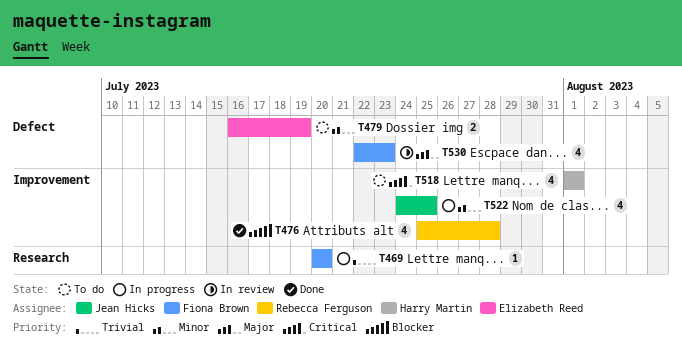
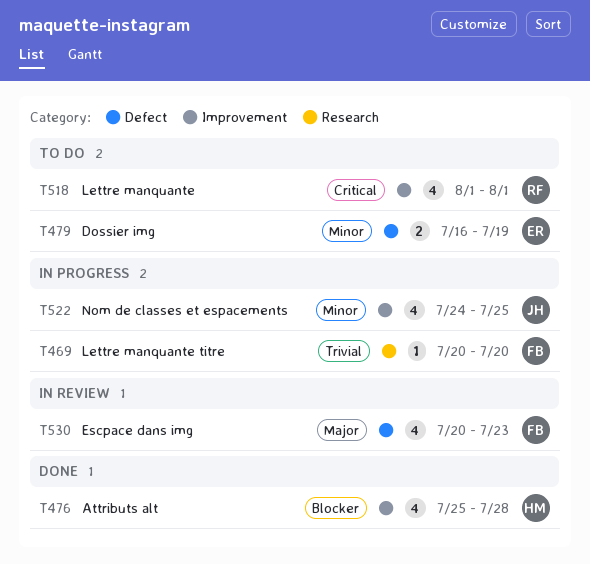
T476, owner: Rebecca Ferguson -> Harry Martin
T518, owner: Harry Martin -> Rebecca Ferguson
T530, start: Jul 22 -> Jul 20

